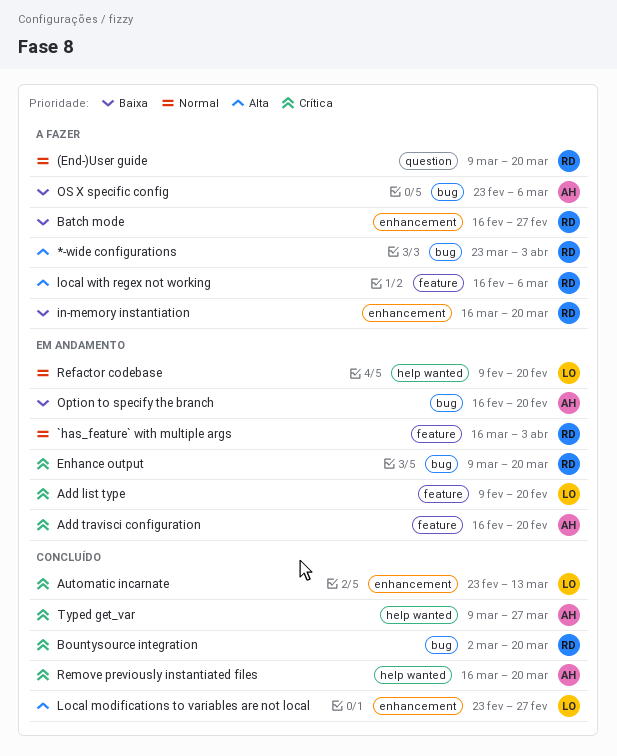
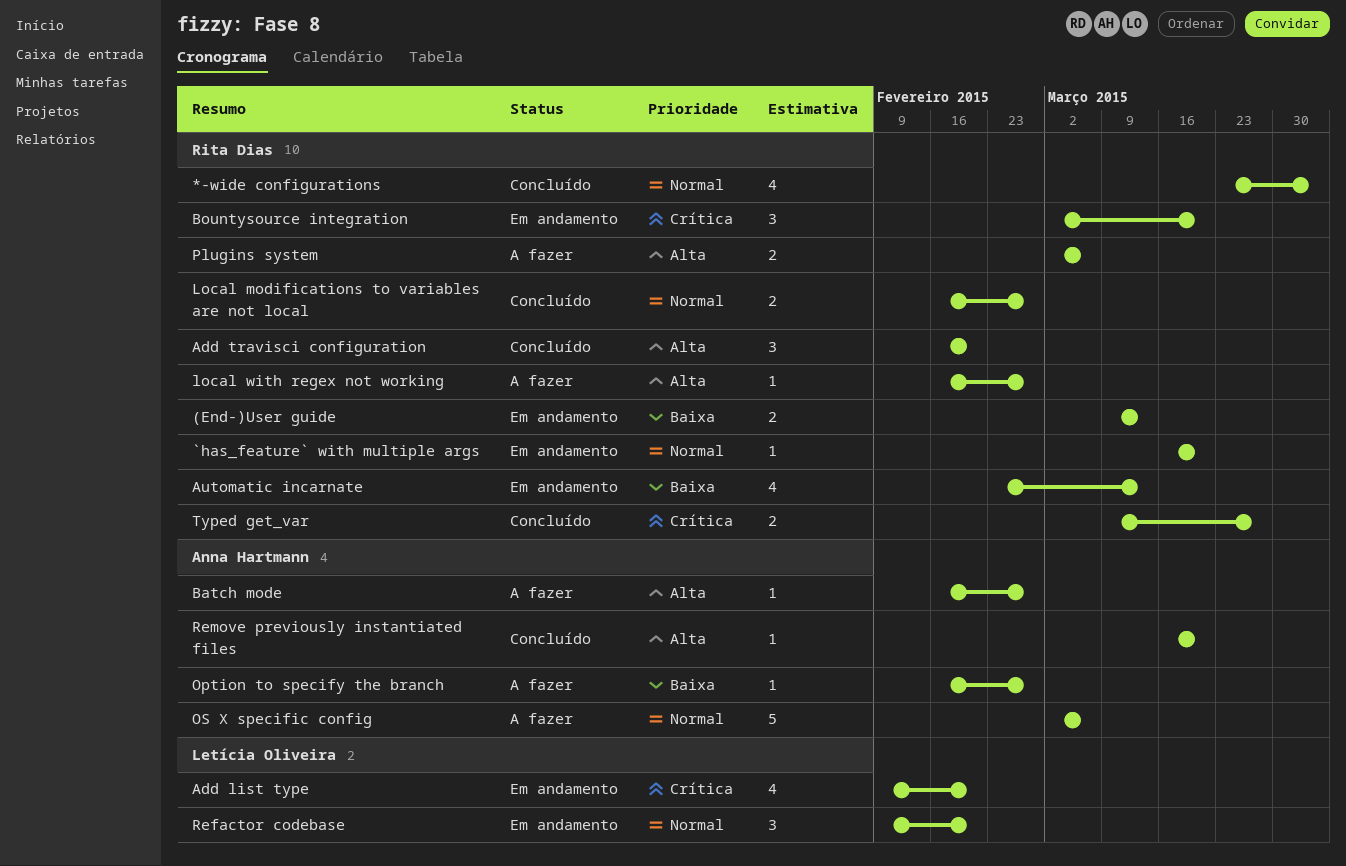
(End-)User guide, status: A fazer -> Em andamento
(End-)User guide, priority: Normal -> Baixa
(End-)User guide, due: Mar 20 -> Mar 13
*-wide configurations, status: A fazer -> Concluído
*-wide configurations, priority: Alta -> Normal
`has_feature` with multiple args, due: Apr 3 -> Mar 20
Add travisci configuration, status: Em andamento -> Concluído
Add travisci configuration, owner: Anna Hartmann -> Rita Dias
Add travisci configuration, priority: Crítica -> Alta
Automatic incarnate, status: Concluído -> Em andamento
Automatic incarnate, owner: Letícia Oliveira -> Rita Dias
Automatic incarnate, priority: Crítica -> Baixa
Batch mode, owner: Rita Dias -> Anna Hartmann
Batch mode, priority: Baixa -> Alta
Bountysource integration, status: Concluído -> Em andamento
Enhance output: present -> none
in-memory instantiation: present -> none
Local modifications to variables are not local, owner: Letícia Oliveira -> Rita Dias
Local modifications to variables are not local, priority: Alta -> Normal
Local modifications to variables are not local, start: Feb 23 -> Feb 16
local with regex not working, due: Mar 6 -> Feb 27
Option to specify the branch, status: Em andamento -> A fazer
Option to specify the branch, due: Feb 20 -> Feb 27
OS X specific config, priority: Baixa -> Normal
OS X specific config, start: Feb 23 -> Mar 2
Plugins system: none -> present
Remove previously instantiated files, priority: Crítica -> Alta
Typed get_var, owner: Anna Hartmann -> Rita Dias

